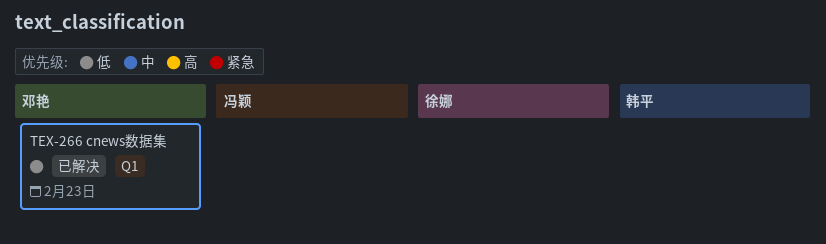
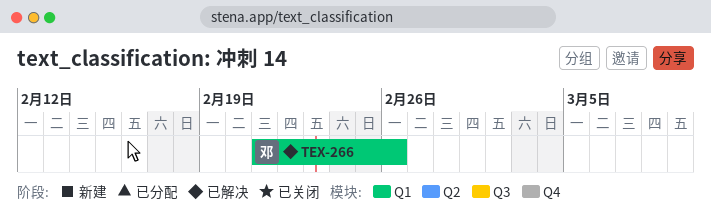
TEX-266, due: Feb 23 -> Feb 26

